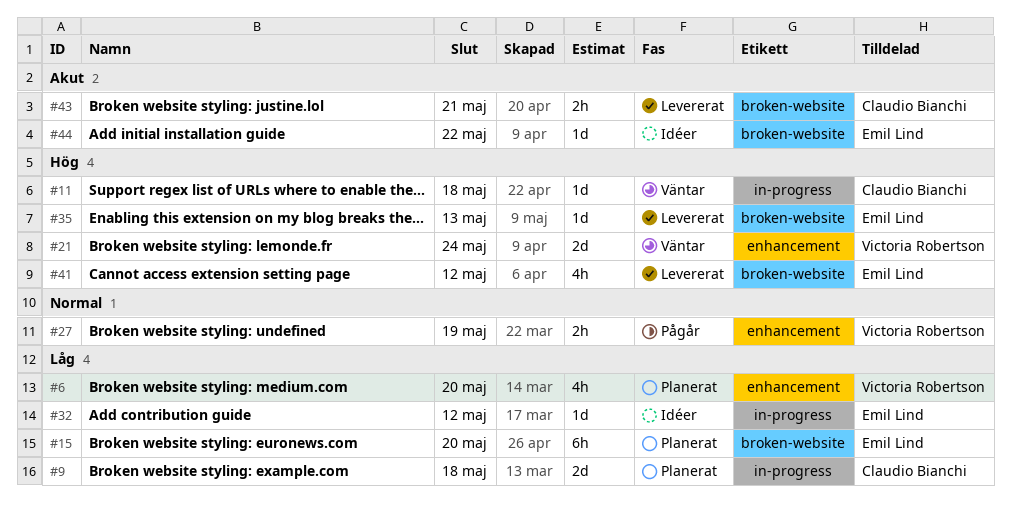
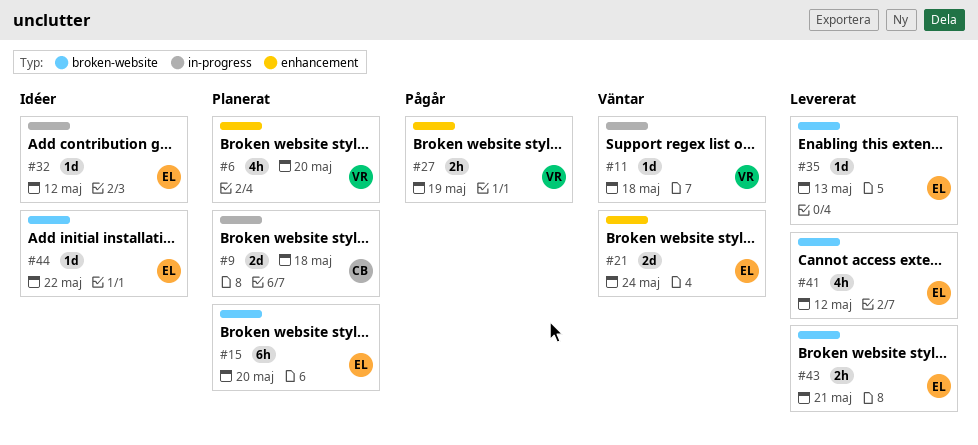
#11, owner: Claudio Bianchi -> Victoria Robertson
#21, owner: Victoria Robertson -> Emil Lind
#43, owner: Claudio Bianchi -> Emil Lind

